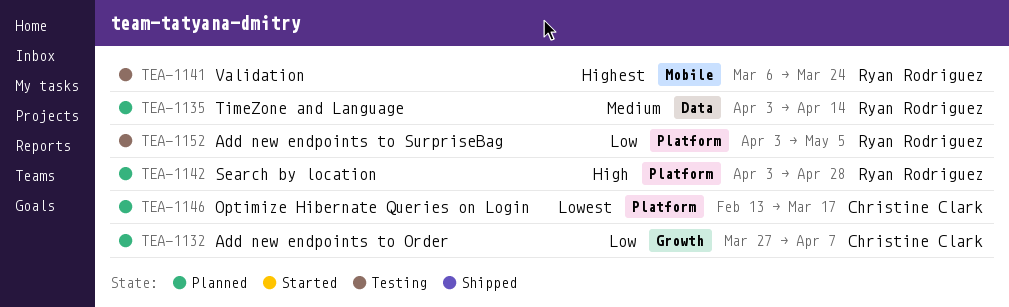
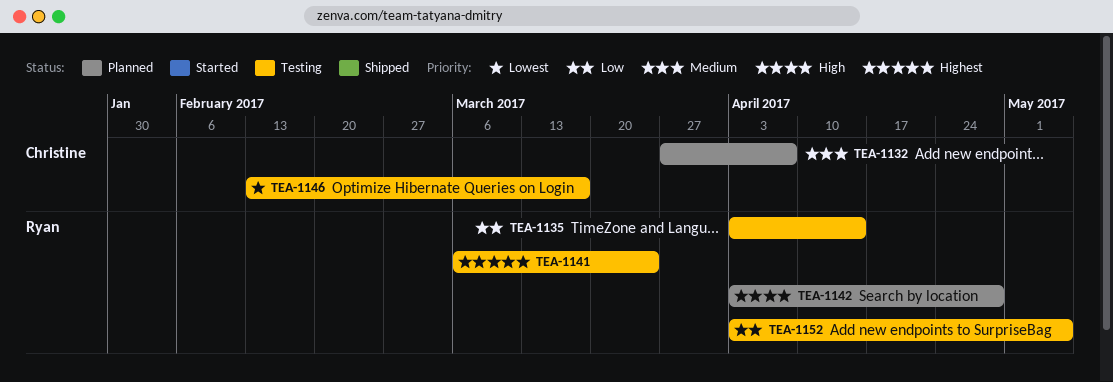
TEA-1132, priority: Low -> Medium
TEA-1135, status: Planned -> Testing
TEA-1135, priority: Medium -> Low
TEA-1146, status: Planned -> Testing

